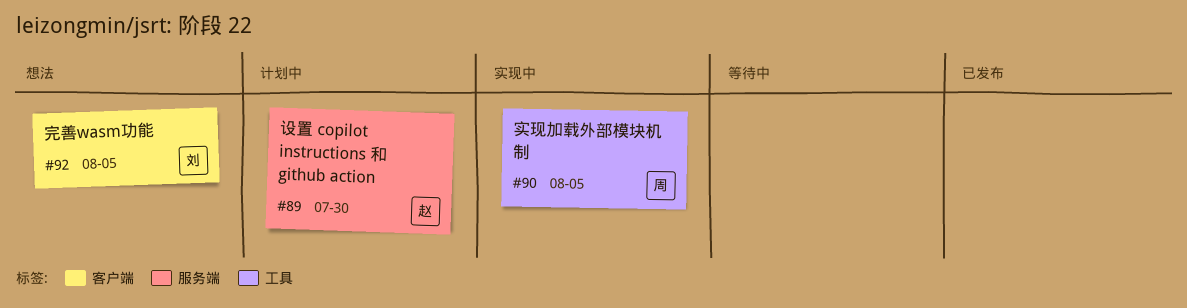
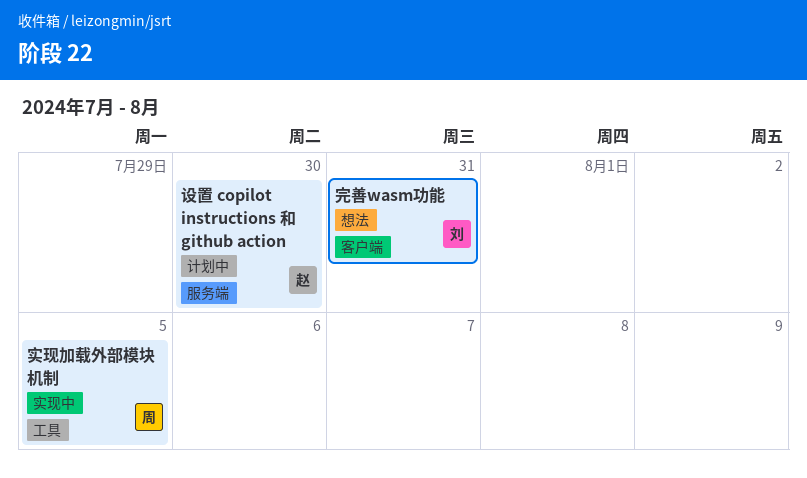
完善wasm功能, due: Aug 5 -> Jul 31

